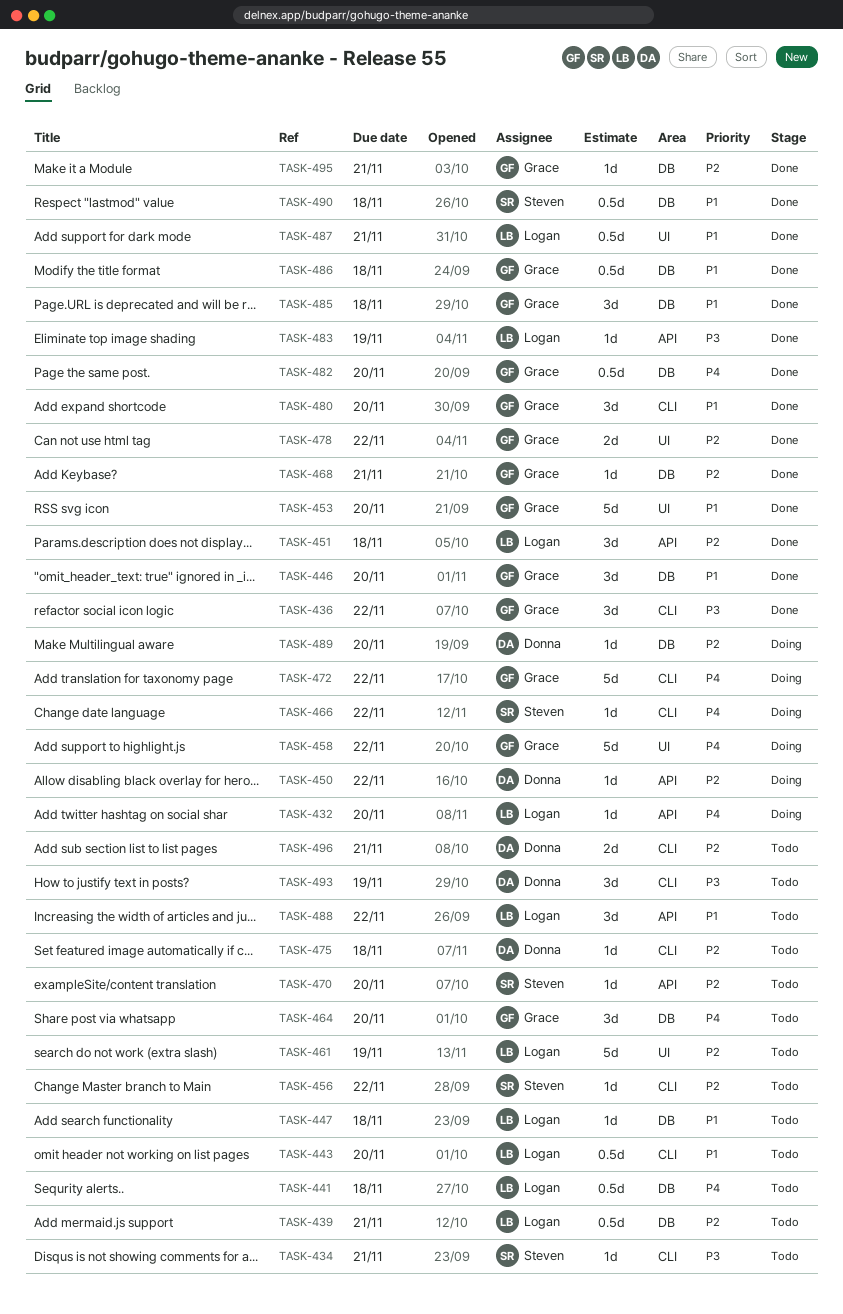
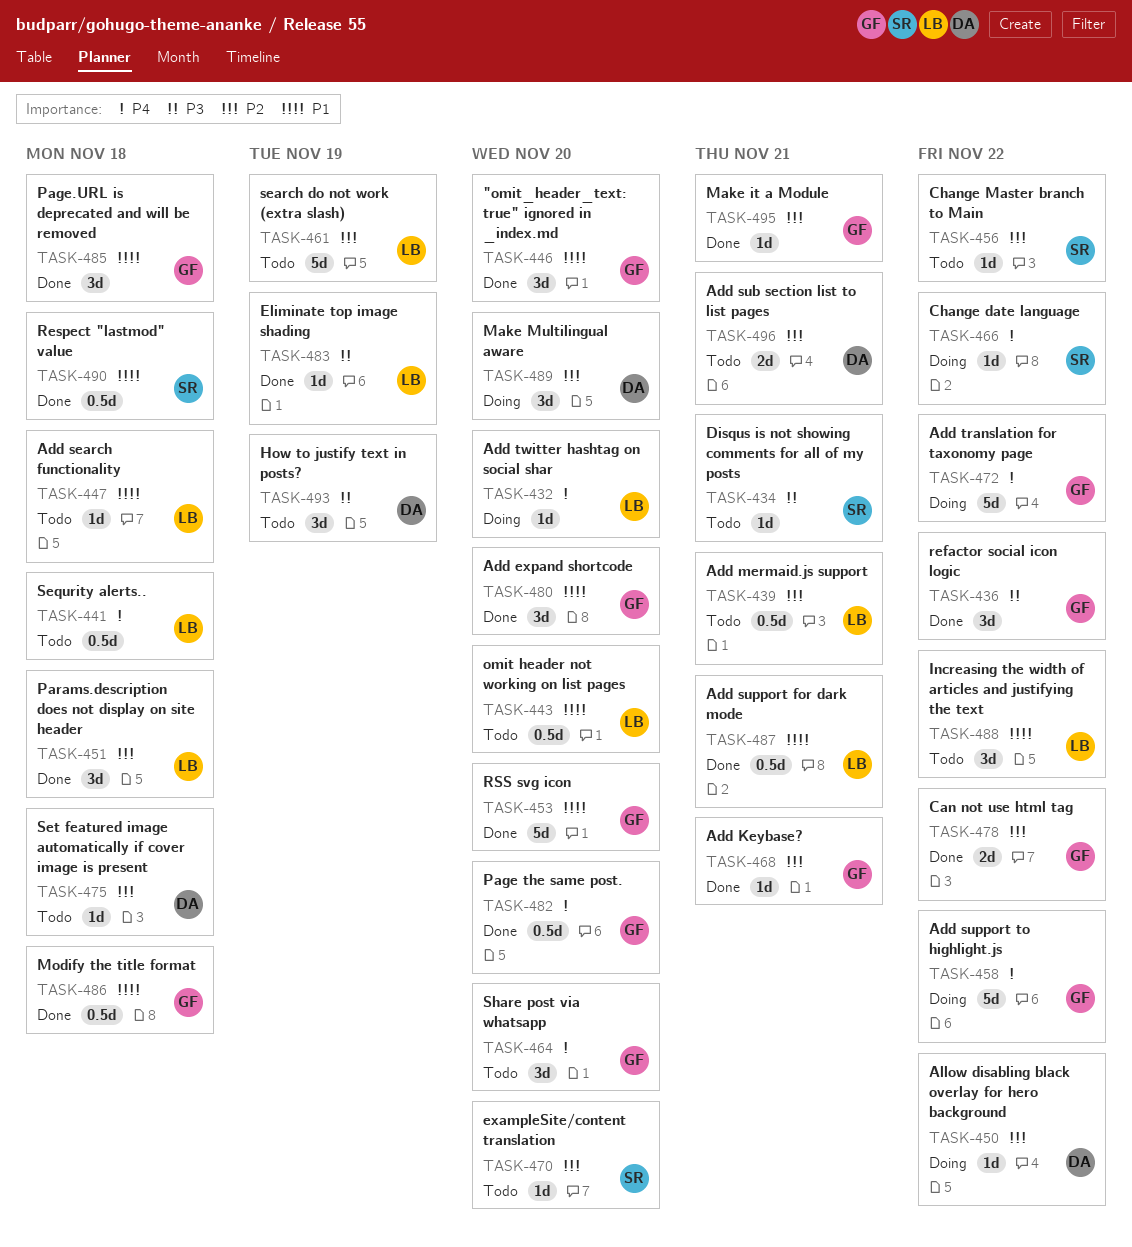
TASK-489, estimate: 1d -> 3d

